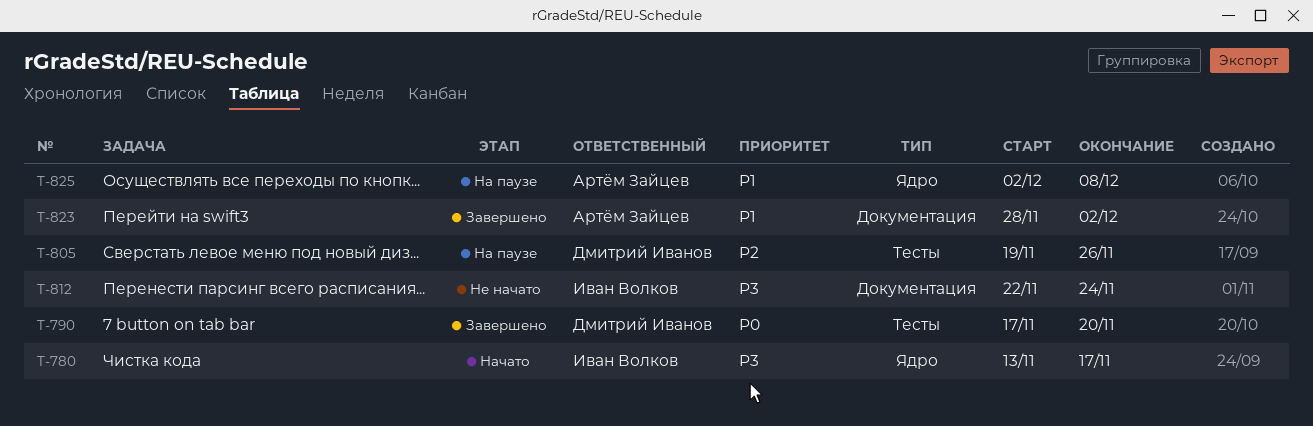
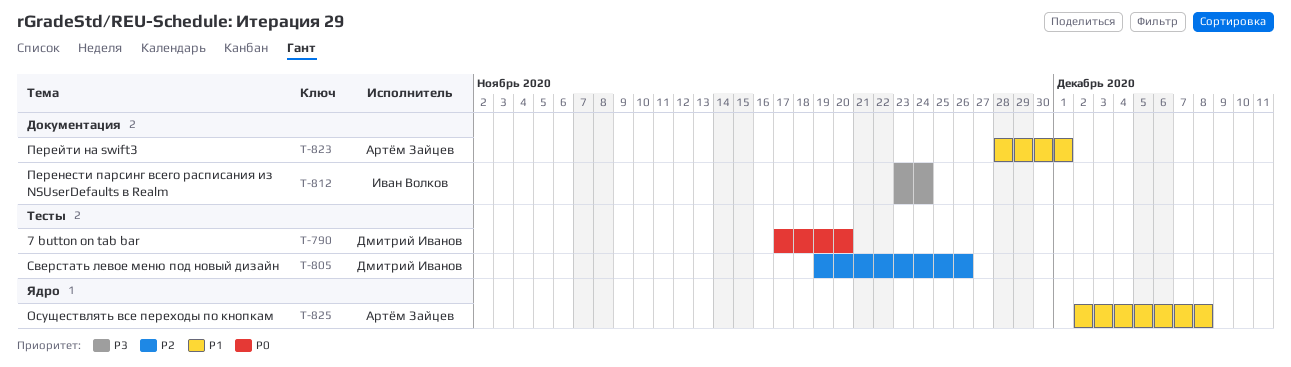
T-780: present -> none
T-812, start: Nov 22 -> Nov 23
T-823, due: Dec 2 -> Dec 1

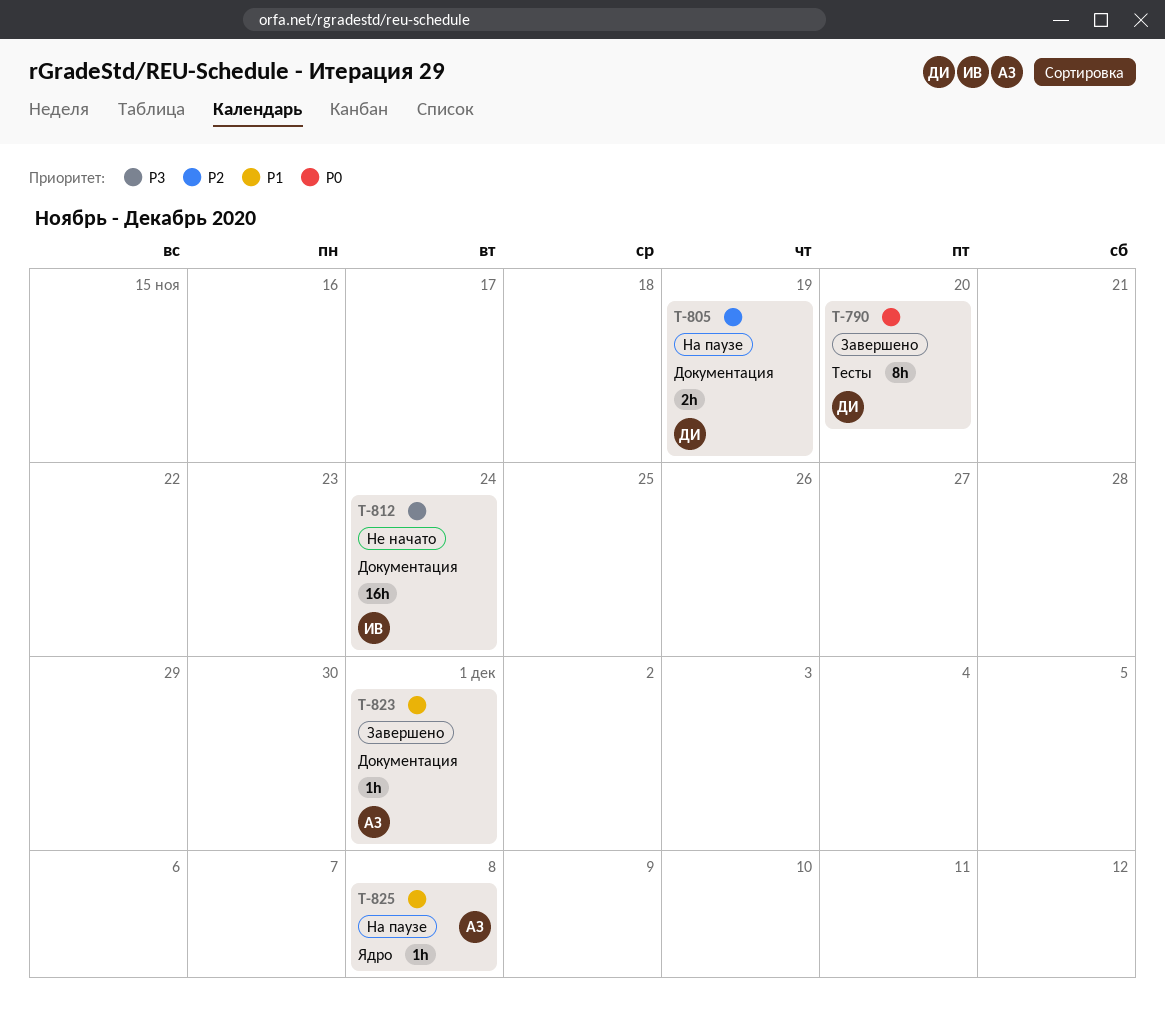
T-805, label: Тесты -> Документация
T-805, due: Nov 26 -> Nov 19

